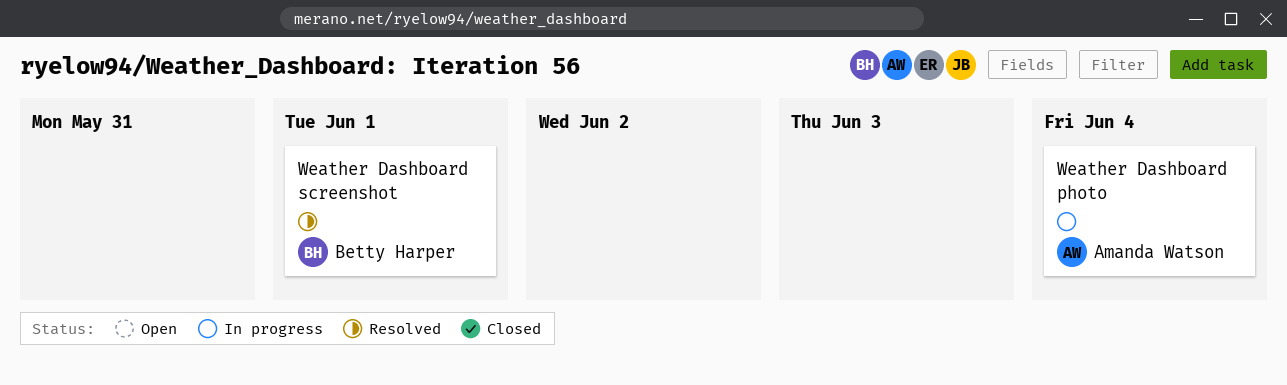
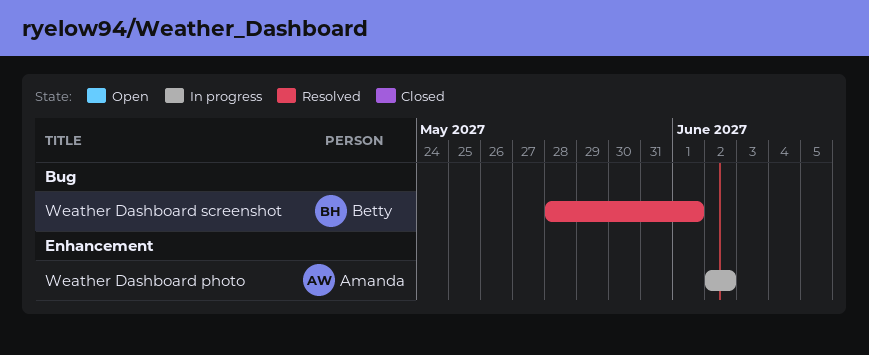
Weather Dashboard photo, due: Jun 4 -> Jun 2

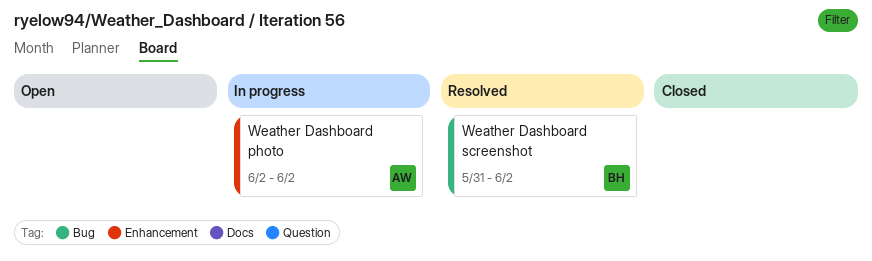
Weather Dashboard screenshot, start: May 28 -> May 31
Weather Dashboard screenshot, due: Jun 1 -> Jun 2

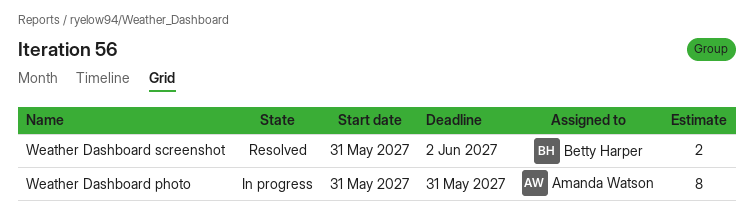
Weather Dashboard photo, start: Jun 2 -> May 31
Weather Dashboard photo, due: Jun 2 -> May 31

